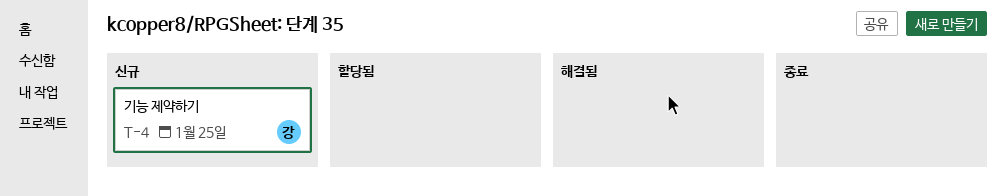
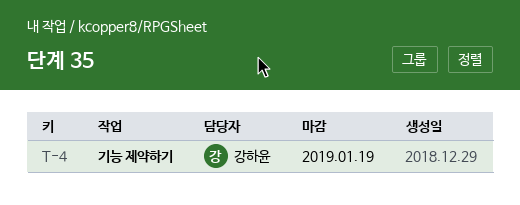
T-4, due: Jan 25 -> Jan 19

